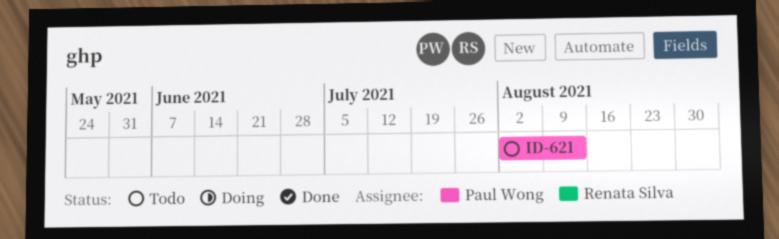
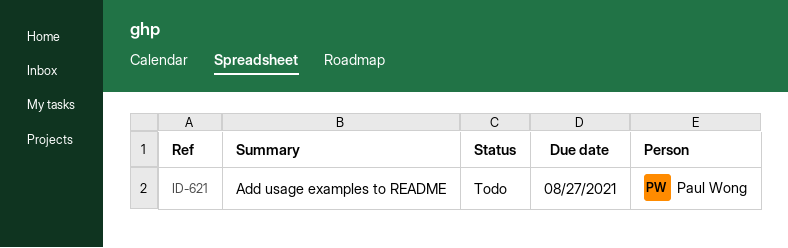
ID-621, due: Aug 13 -> Aug 27

